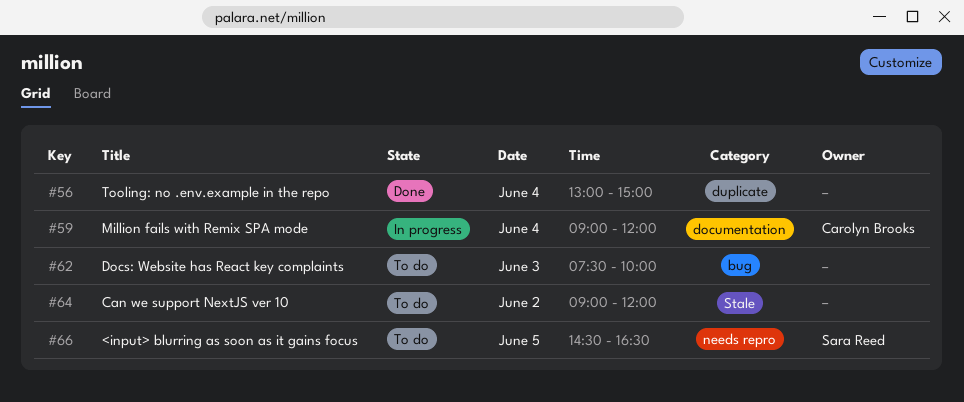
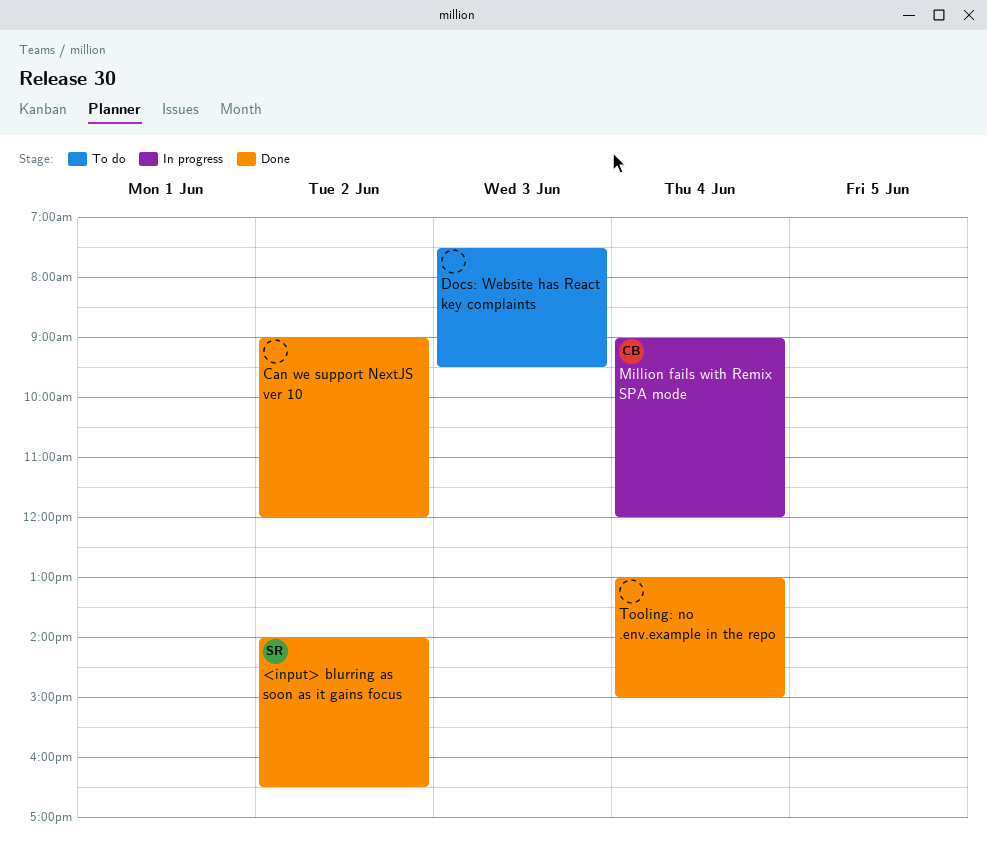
<input> blurring as soon as it gains focus, status: To do -> Done
<input> blurring as soon as it gains focus, day: Jun 5 -> Jun 2
<input> blurring as soon as it gains focus, begins: 14:30 -> 14:00
Can we support NextJS ver 10, status: To do -> Done
Docs: Website has React key complaints, ends: 10:00 -> 09:30

